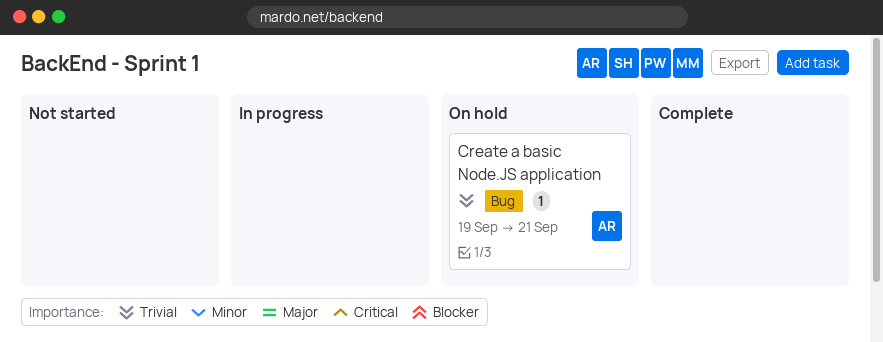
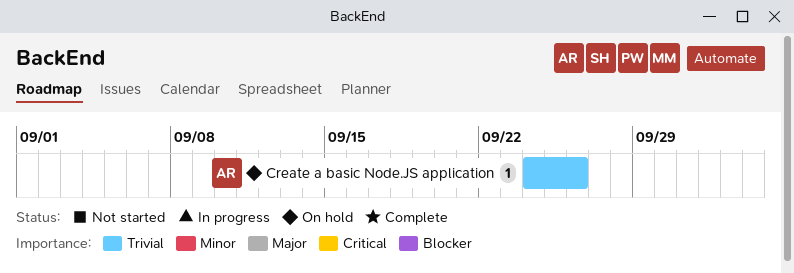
Create a basic Node.JS application, start: Sep 19 -> Sep 24
Create a basic Node.JS application, due: Sep 21 -> Sep 26

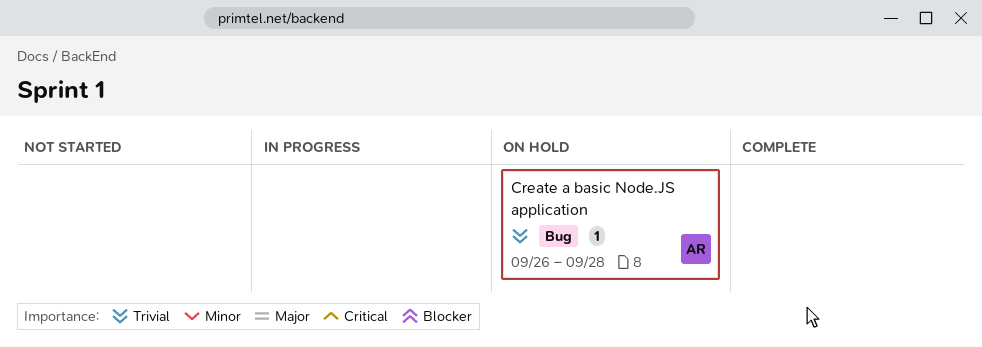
Create a basic Node.JS application, start: Sep 24 -> Sep 26
Create a basic Node.JS application, due: Sep 26 -> Sep 28

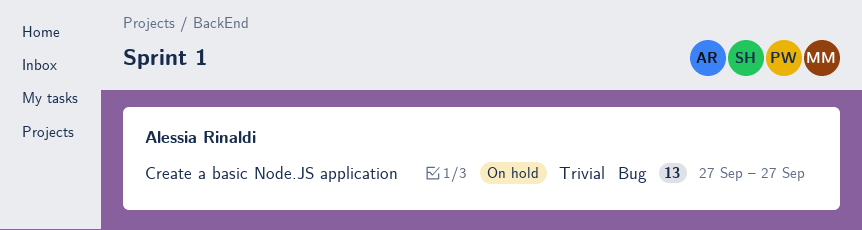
Create a basic Node.JS application, estimate: 1 -> 13
Create a basic Node.JS application, start: Sep 26 -> Sep 27
Create a basic Node.JS application, due: Sep 28 -> Sep 27

